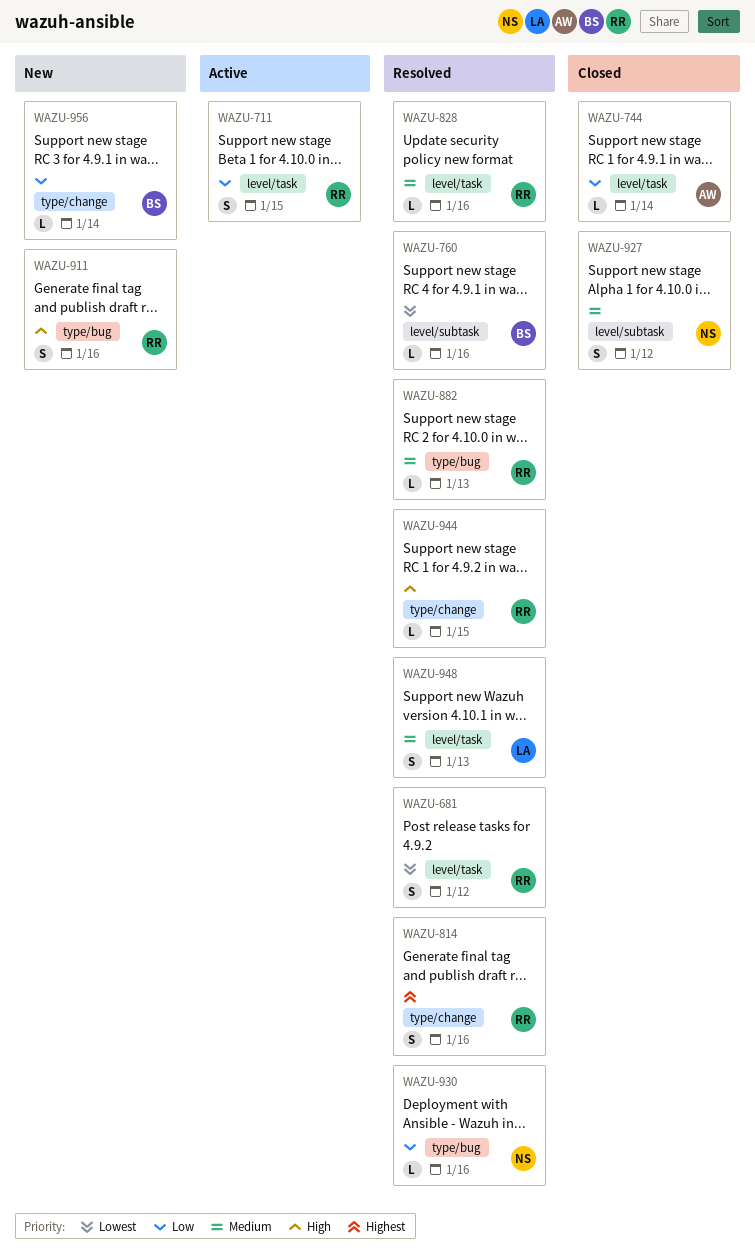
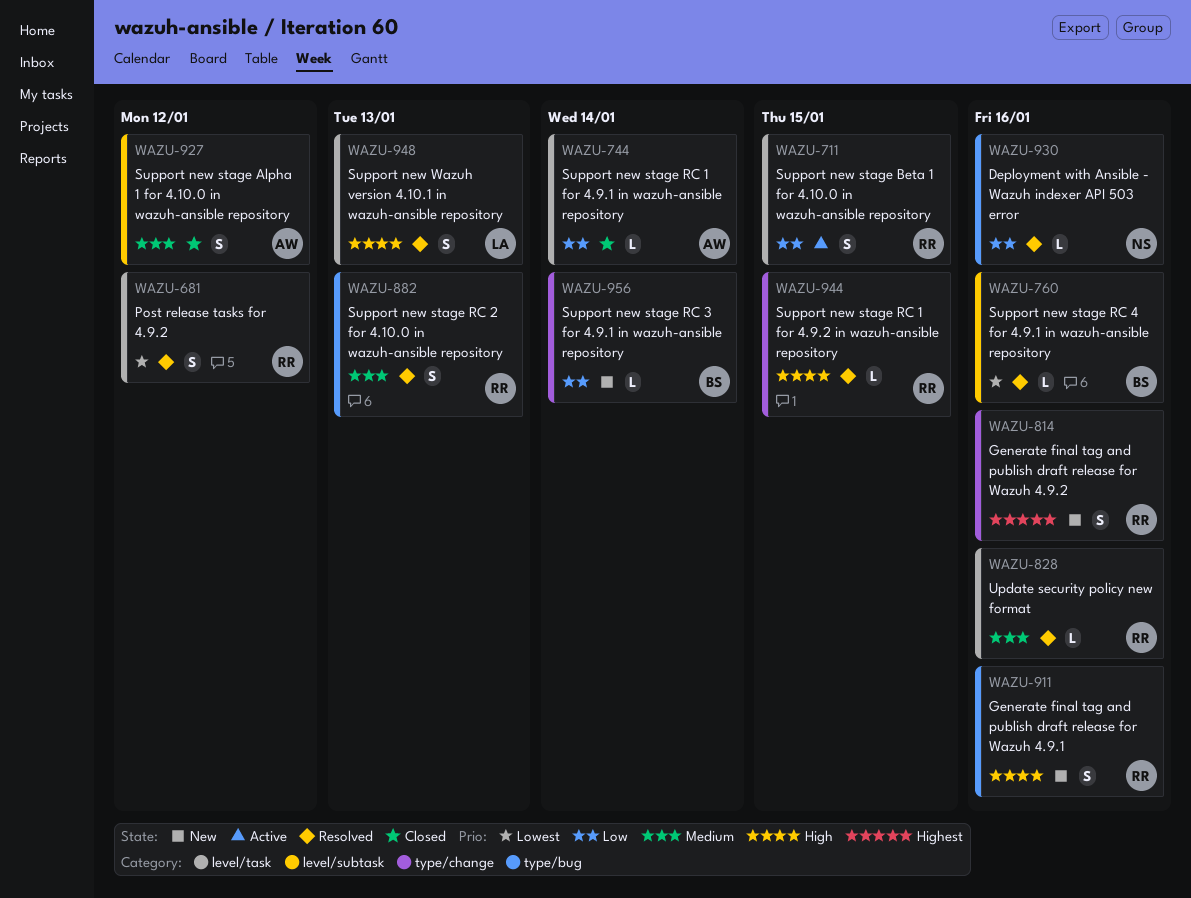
WAZU-814, status: Resolved -> New
WAZU-882, estimate: L -> S
WAZU-927, owner: NS -> AW
WAZU-948, priority: Medium -> High

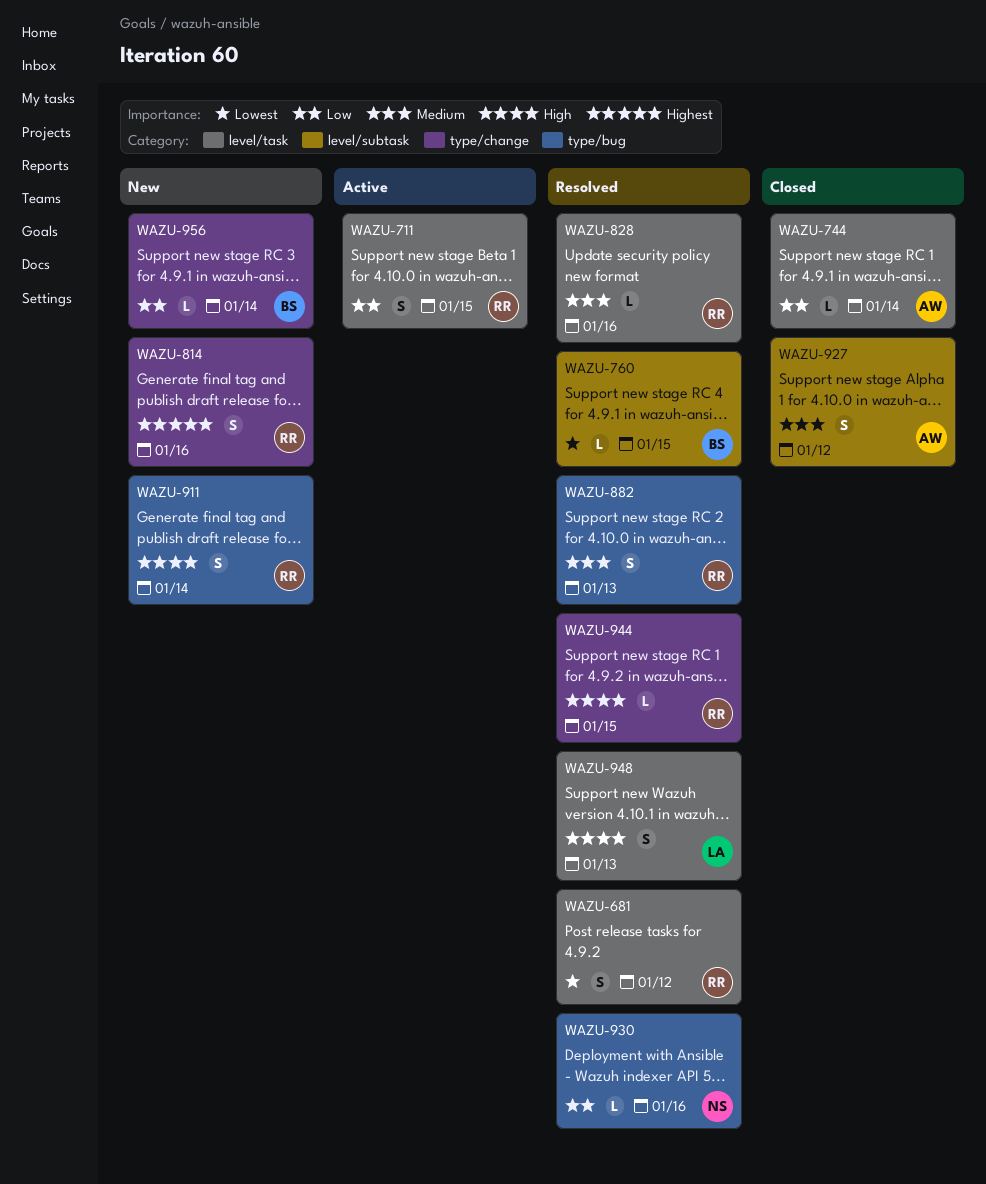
WAZU-760, due: Jan 16 -> Jan 15
WAZU-911, due: Jan 16 -> Jan 14

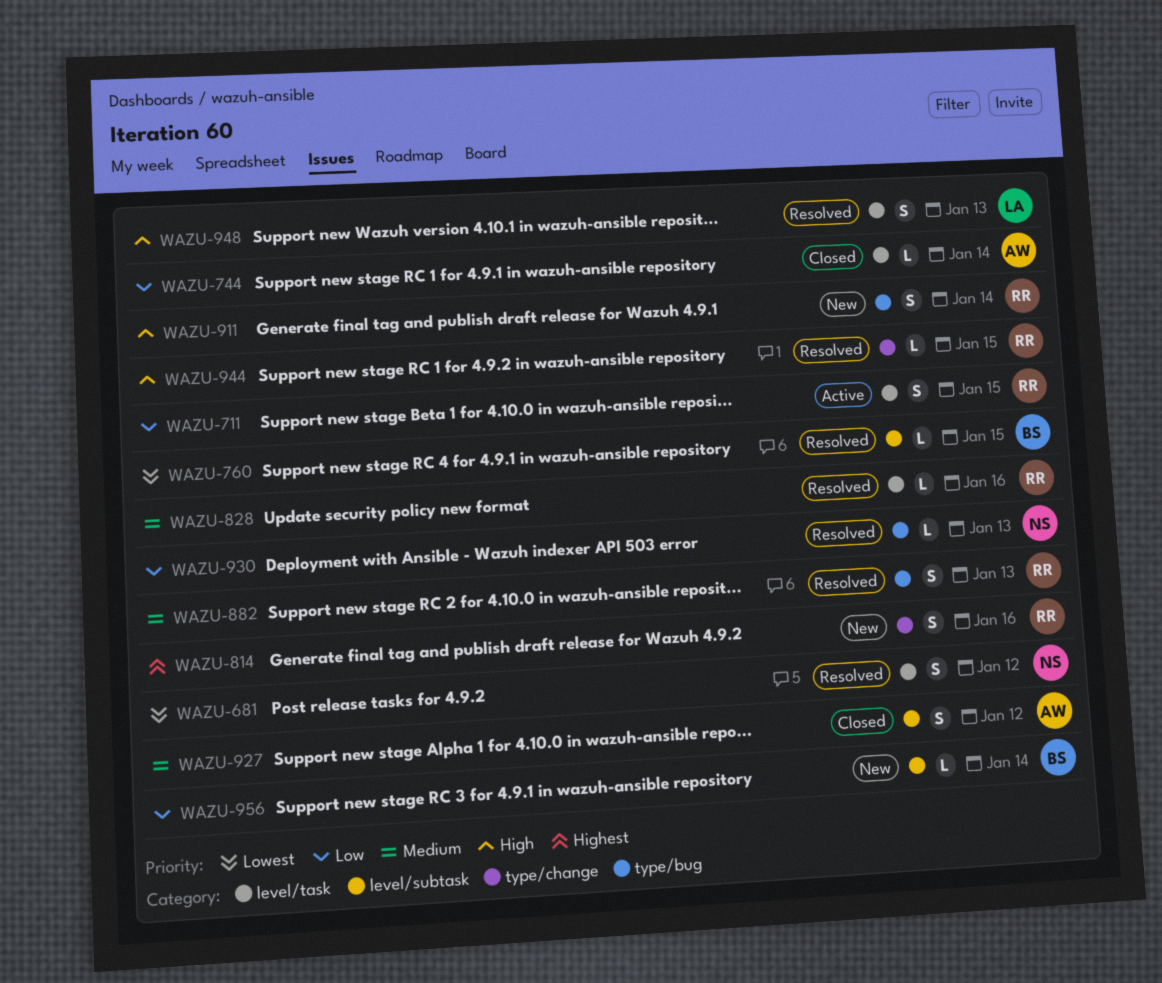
WAZU-681, owner: RR -> NS
WAZU-930, due: Jan 16 -> Jan 13
WAZU-956, label: type/change -> level/subtask

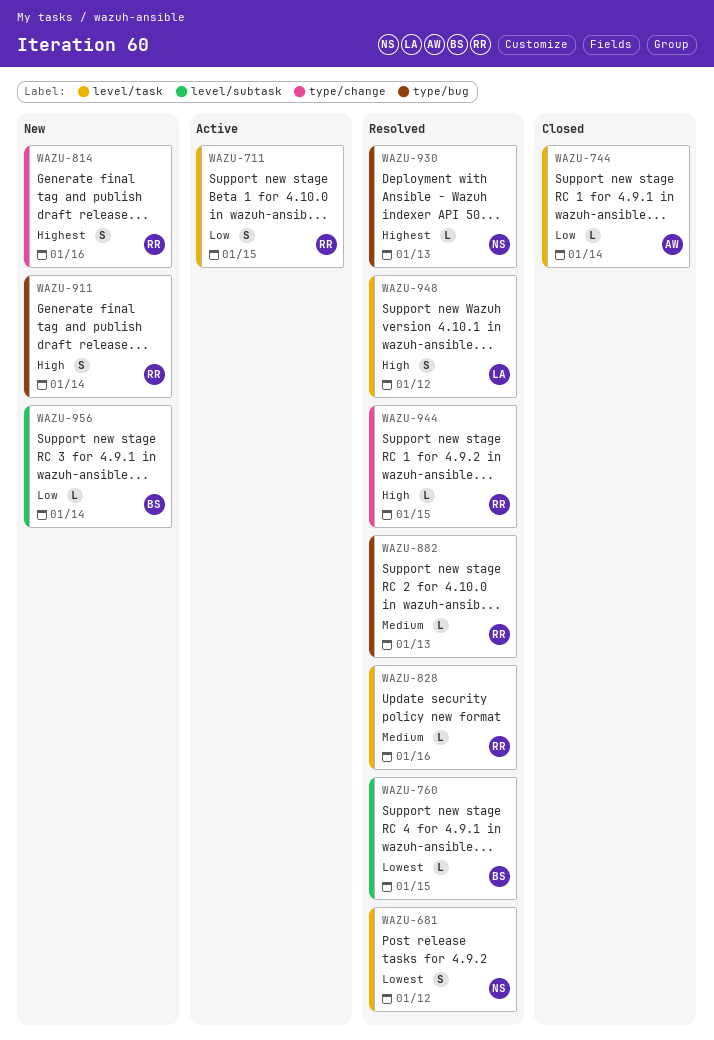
WAZU-882, estimate: S -> L
WAZU-927: present -> none
WAZU-930, priority: Low -> Highest
WAZU-948, due: Jan 13 -> Jan 12

